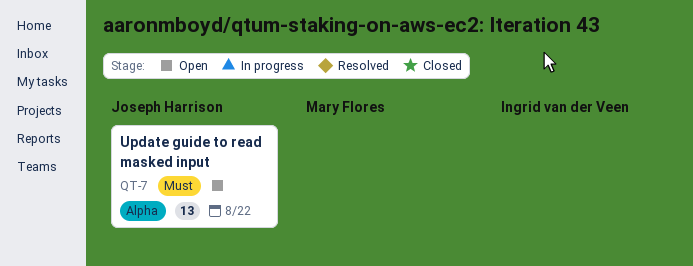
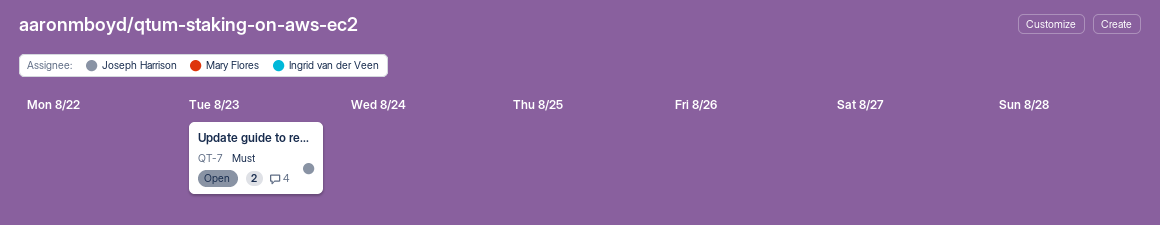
QT-7, estimate: 13 -> 2
QT-7, due: Aug 22 -> Aug 23

